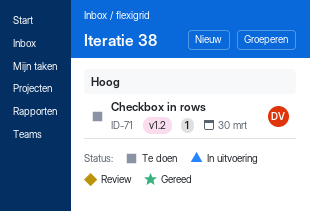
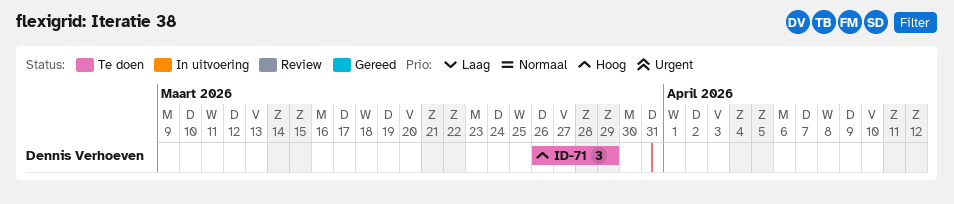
ID-71, estimate: 1 -> 3
ID-71, due: Mar 30 -> Mar 29

